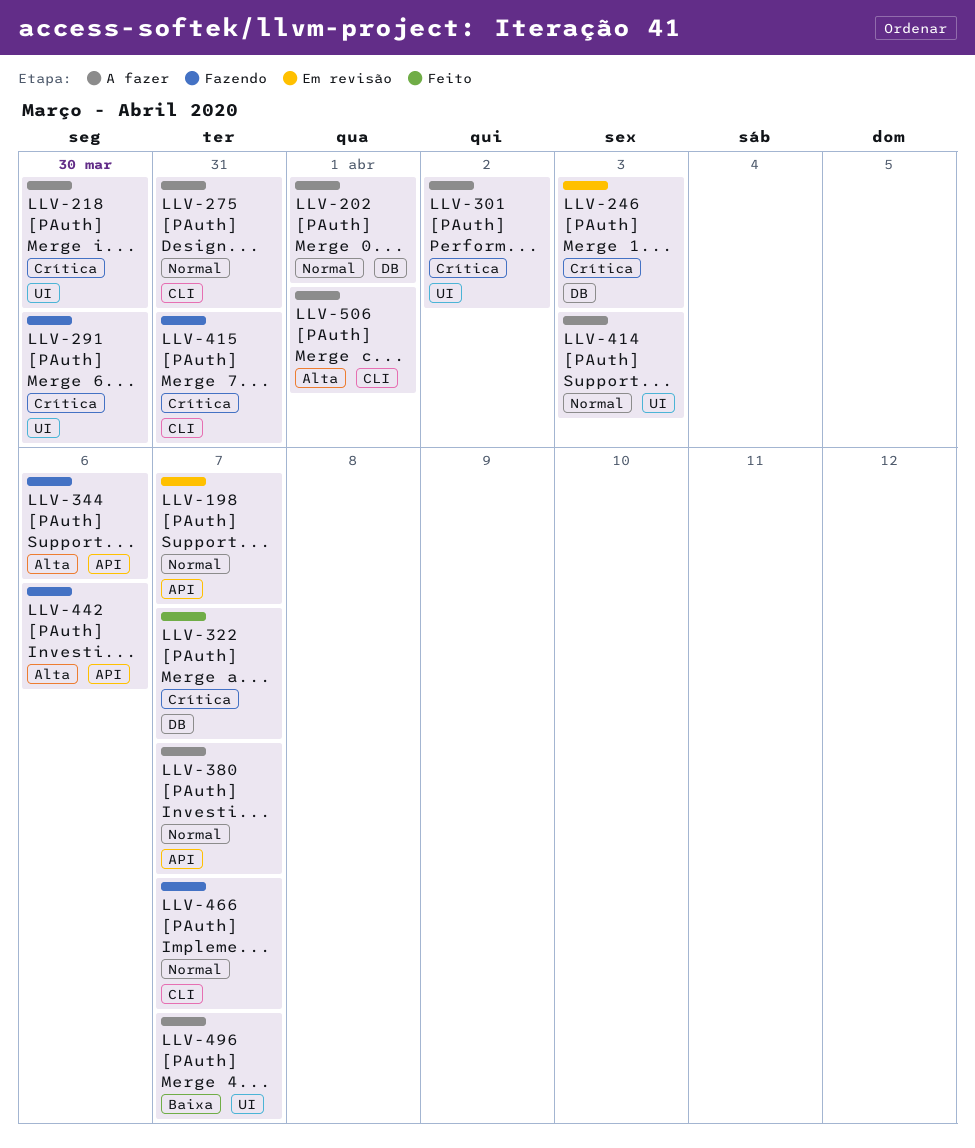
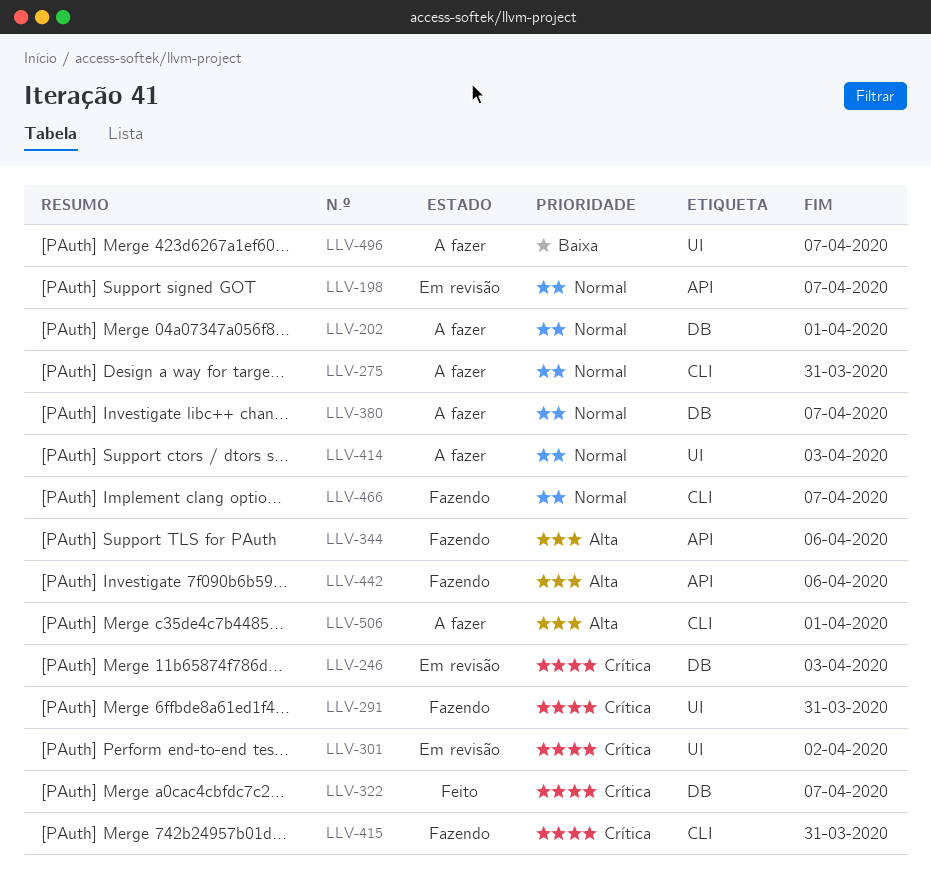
LLV-218: present -> none
LLV-291, due: Mar 30 -> Mar 31
LLV-301, status: A fazer -> Em revisão
LLV-380, label: API -> DB

